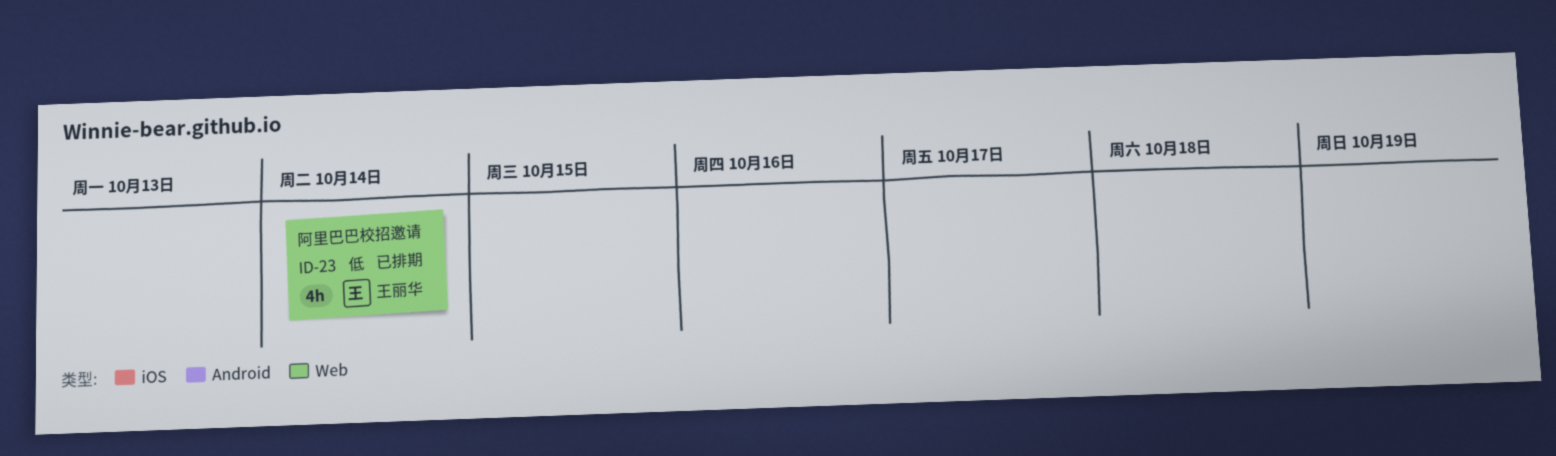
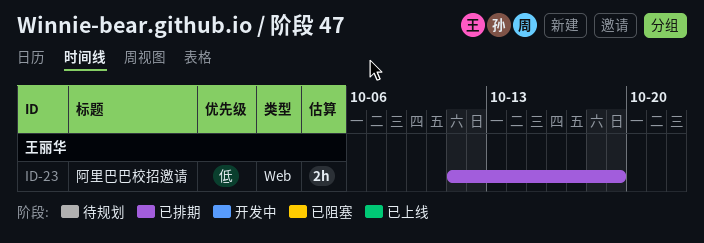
ID-23, estimate: 4h -> 2h
ID-23, due: Oct 14 -> Oct 19

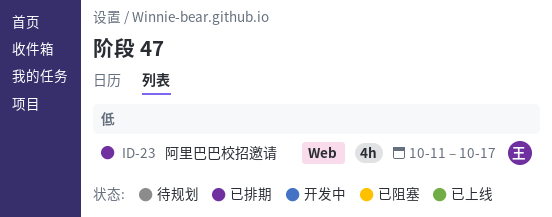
ID-23, estimate: 2h -> 4h
ID-23, due: Oct 19 -> Oct 17

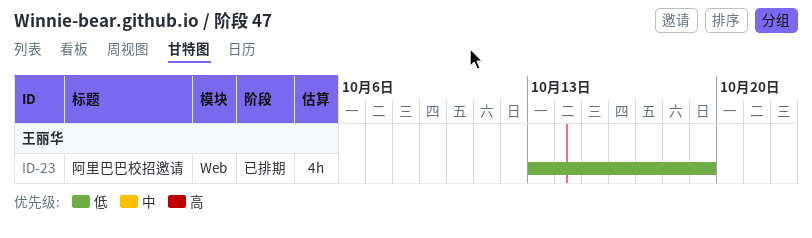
ID-23, start: Oct 11 -> Oct 13
ID-23, due: Oct 17 -> Oct 19

